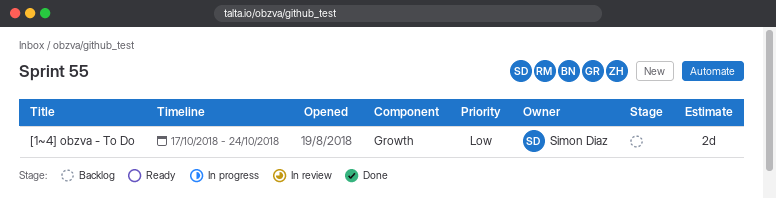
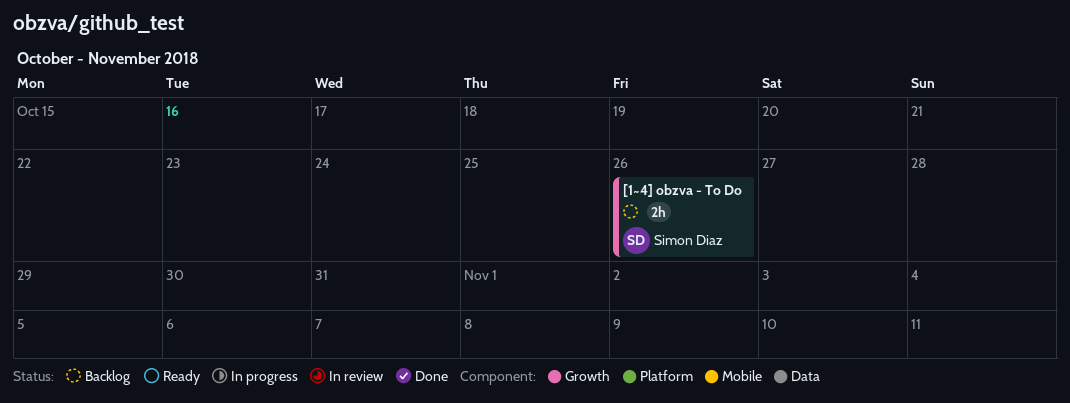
[1~4] obzva - To Do, estimate: 2d -> 2h
[1~4] obzva - To Do, due: Oct 24 -> Oct 26

